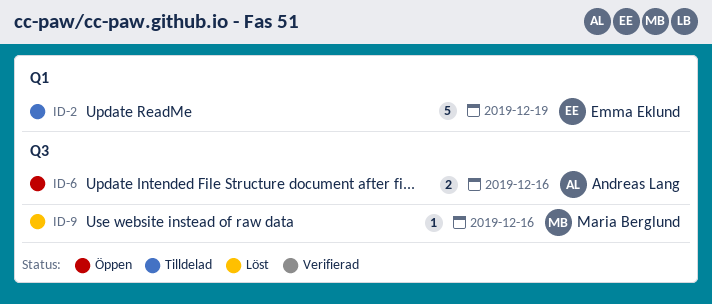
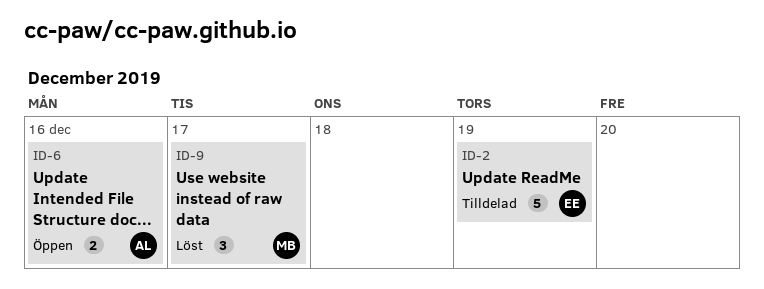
ID-9, estimate: 1 -> 3
ID-9, due: Dec 16 -> Dec 17

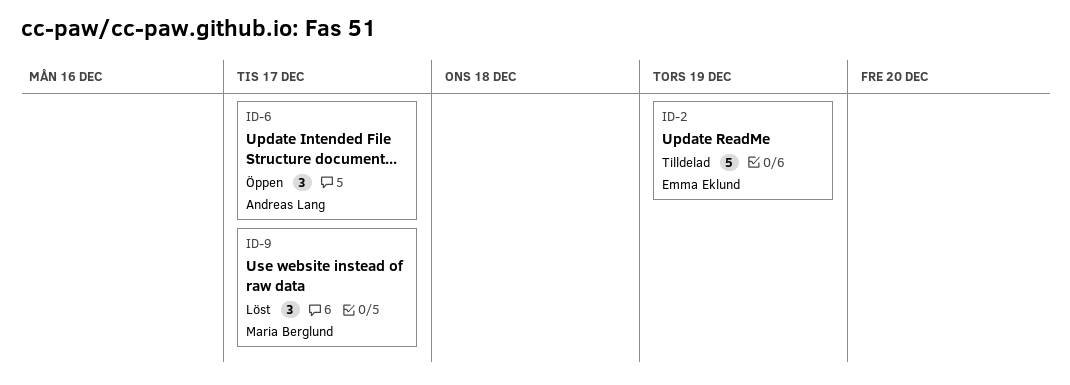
ID-6, estimate: 2 -> 3
ID-6, due: Dec 16 -> Dec 17

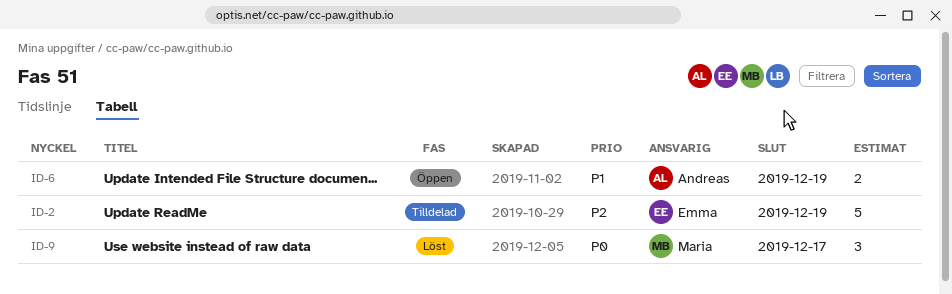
ID-6, estimate: 3 -> 2
ID-6, due: Dec 17 -> Dec 19

